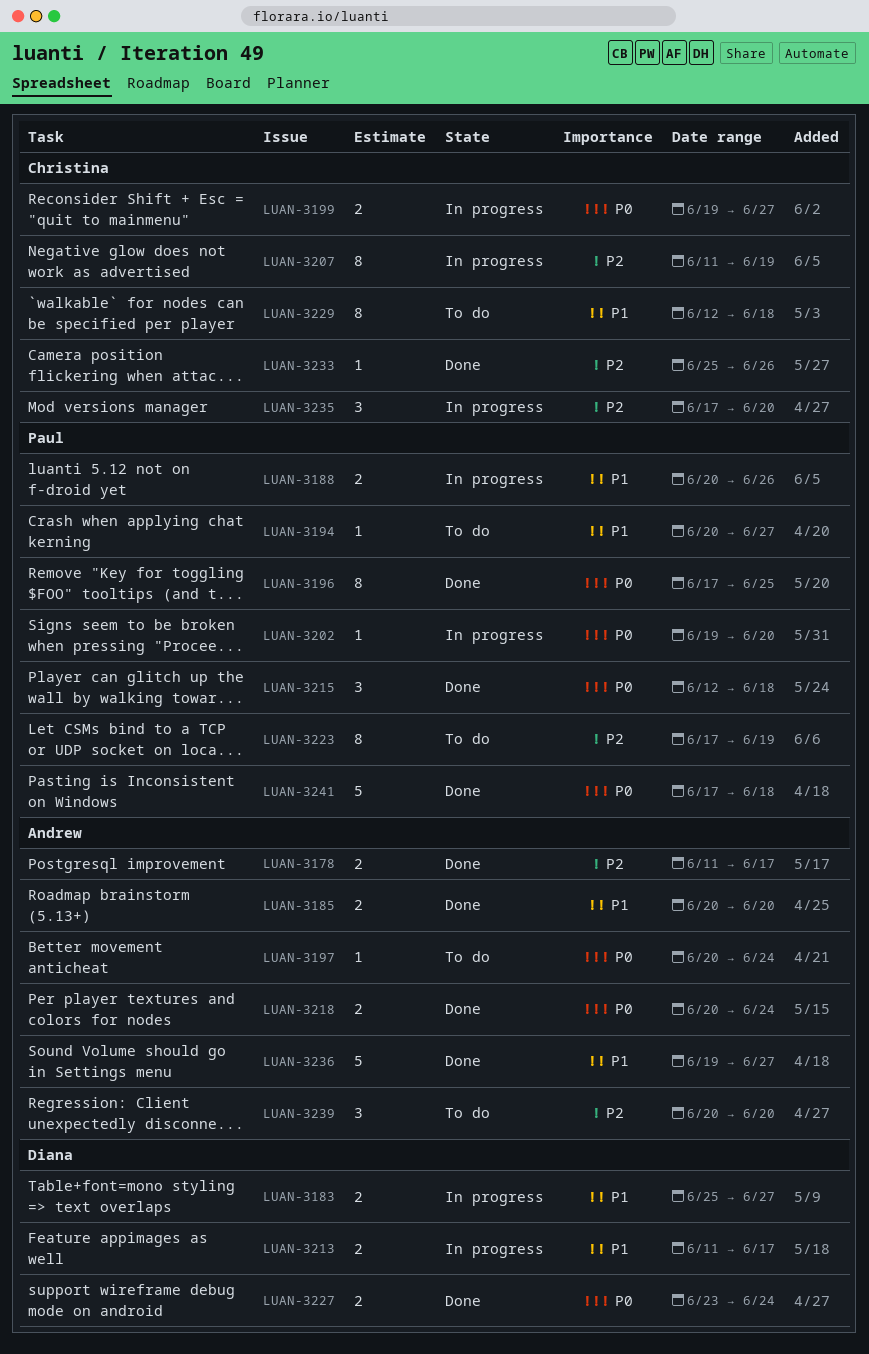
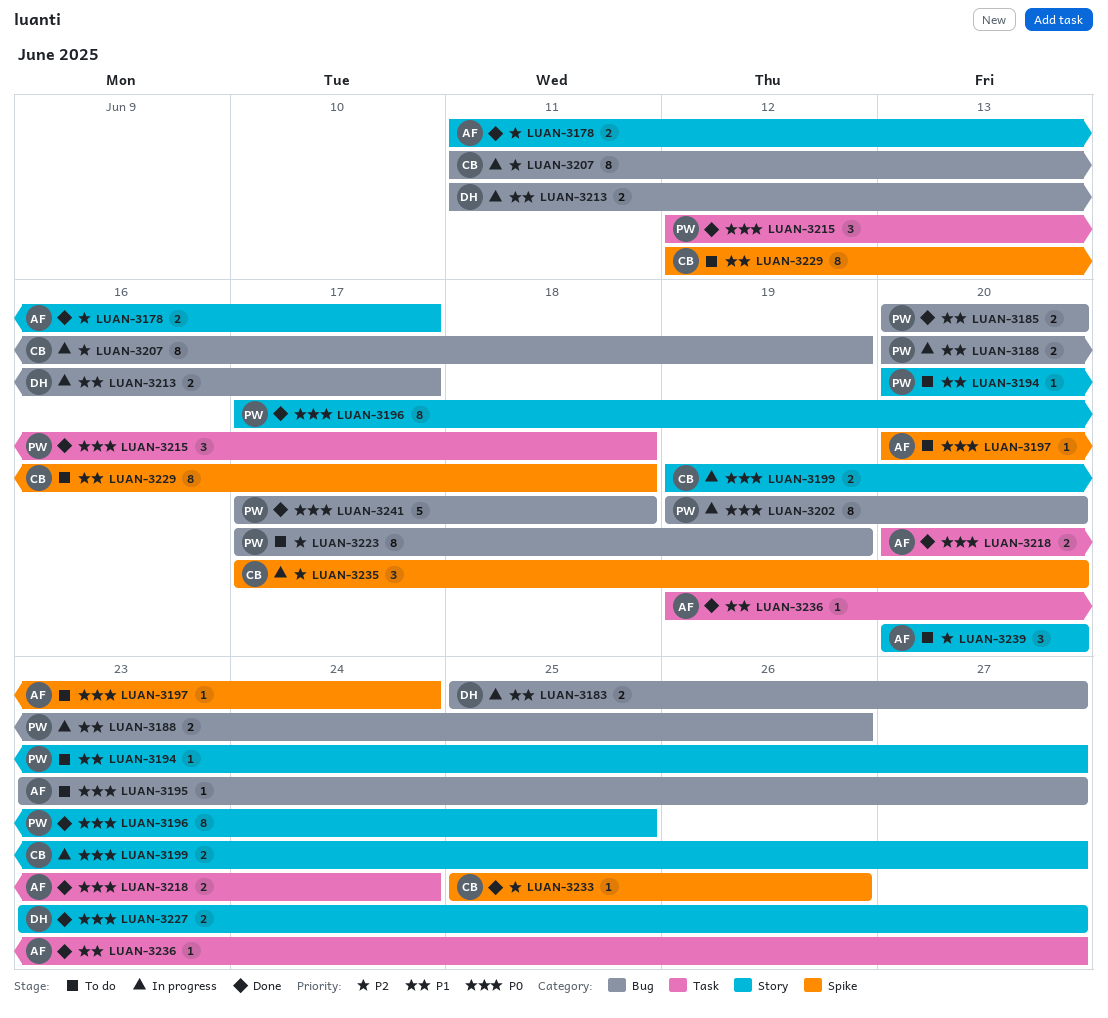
LUAN-3185, owner: Andrew -> Paul
LUAN-3195: none -> present
LUAN-3202, estimate: 1 -> 8
LUAN-3227, due: Jun 24 -> Jun 27
LUAN-3236, estimate: 5 -> 1

